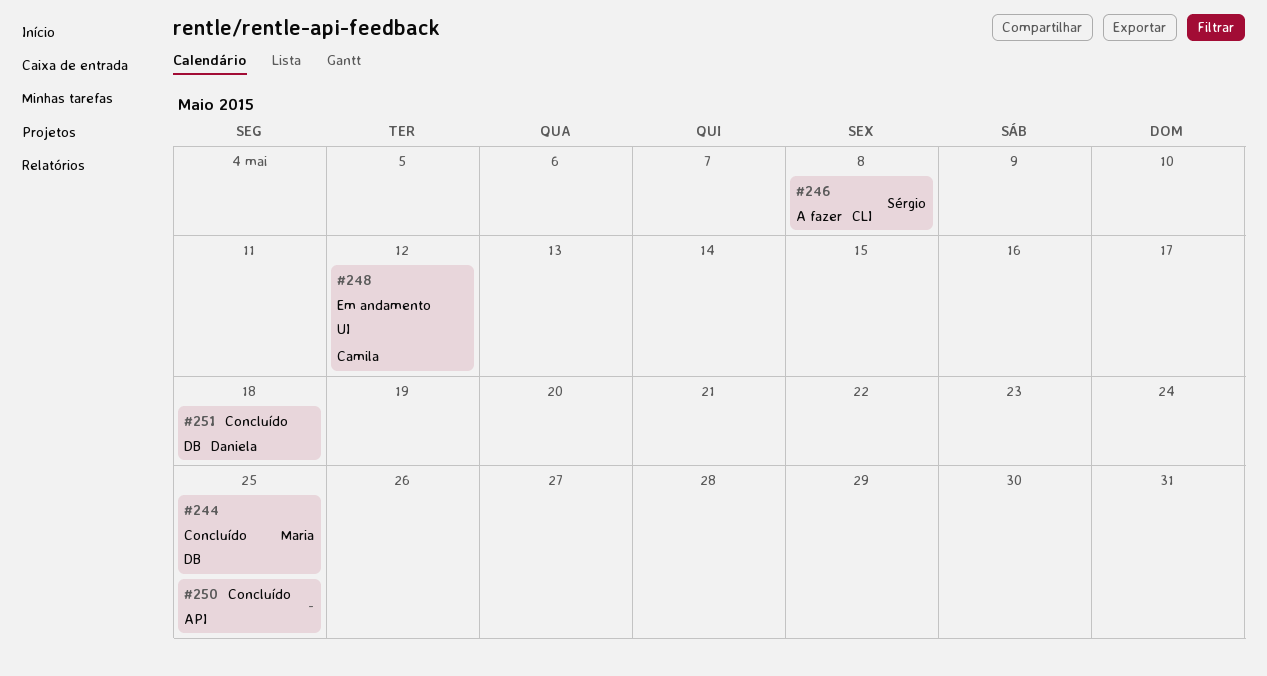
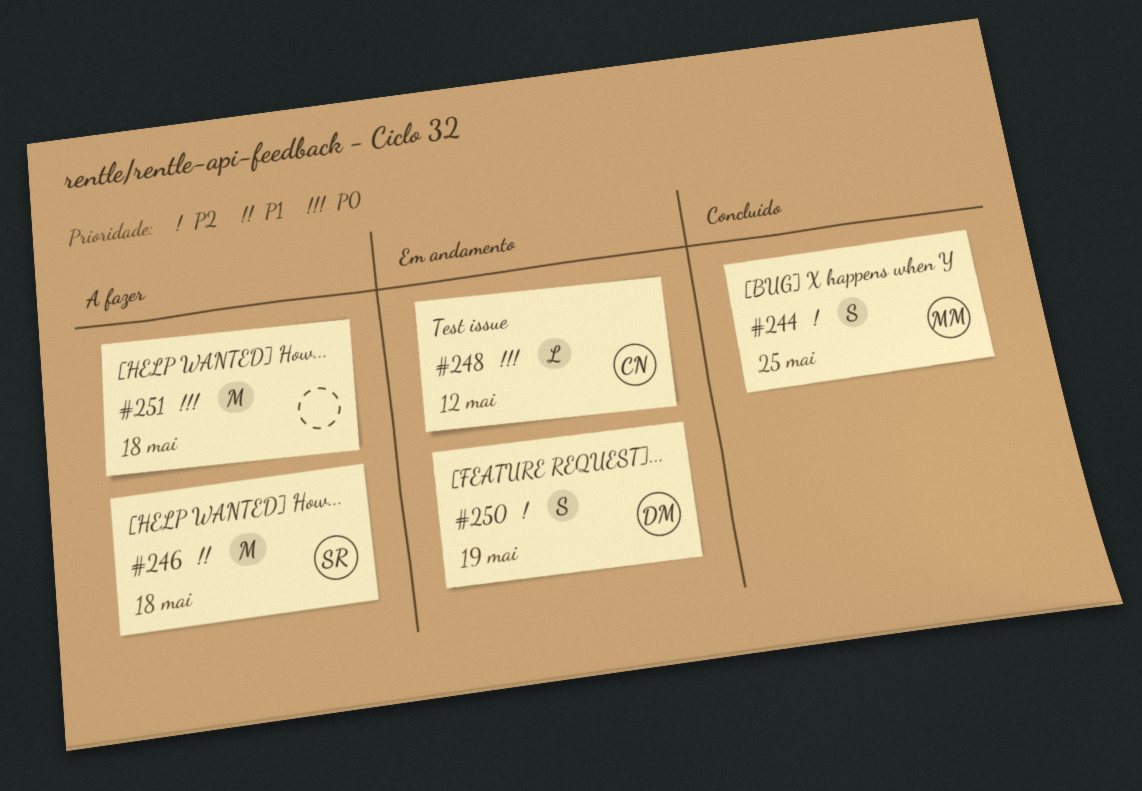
#246, due: May 8 -> May 18
#250, status: Concluído -> Em andamento
#250, owner: none -> Daniela
#250, due: May 25 -> May 19
#251, status: Concluído -> A fazer
#251, owner: Daniela -> none

